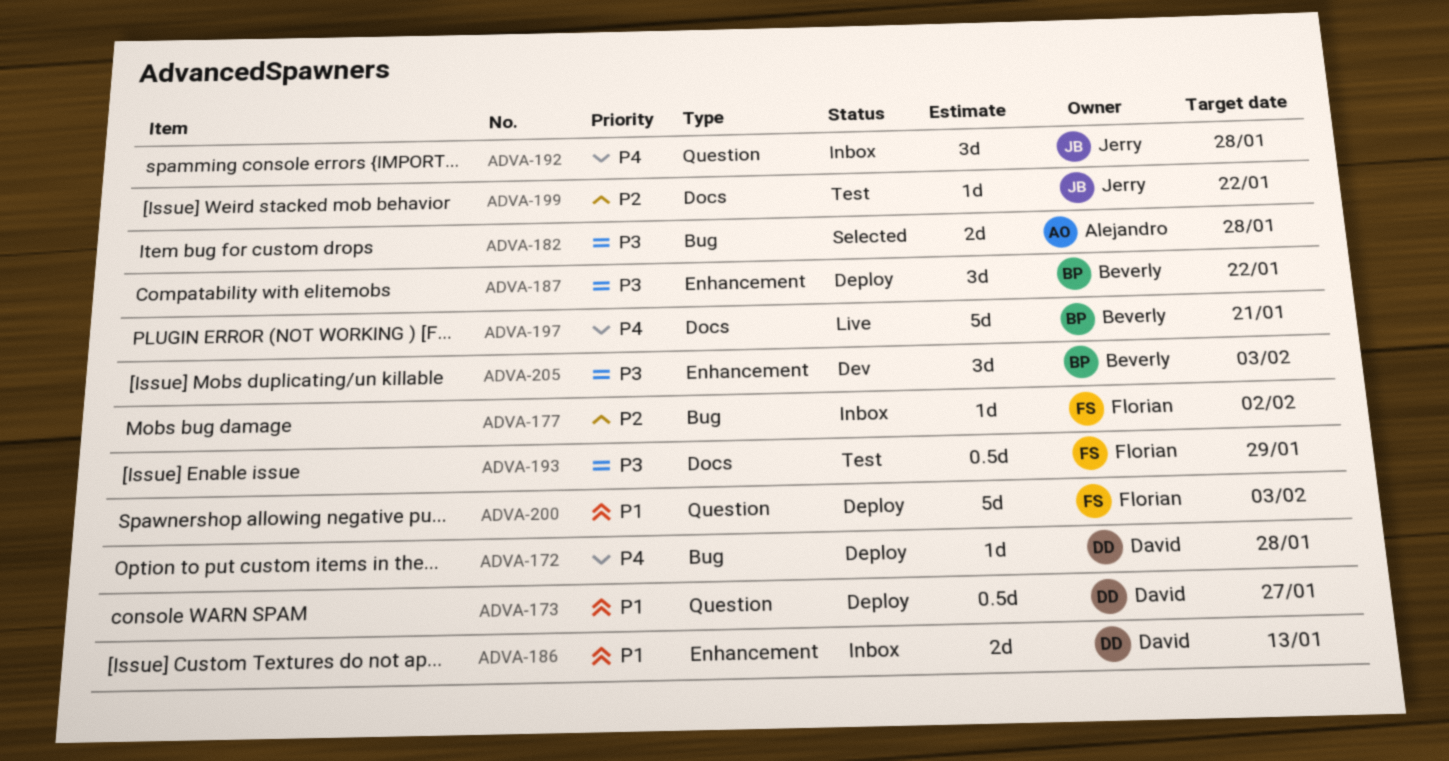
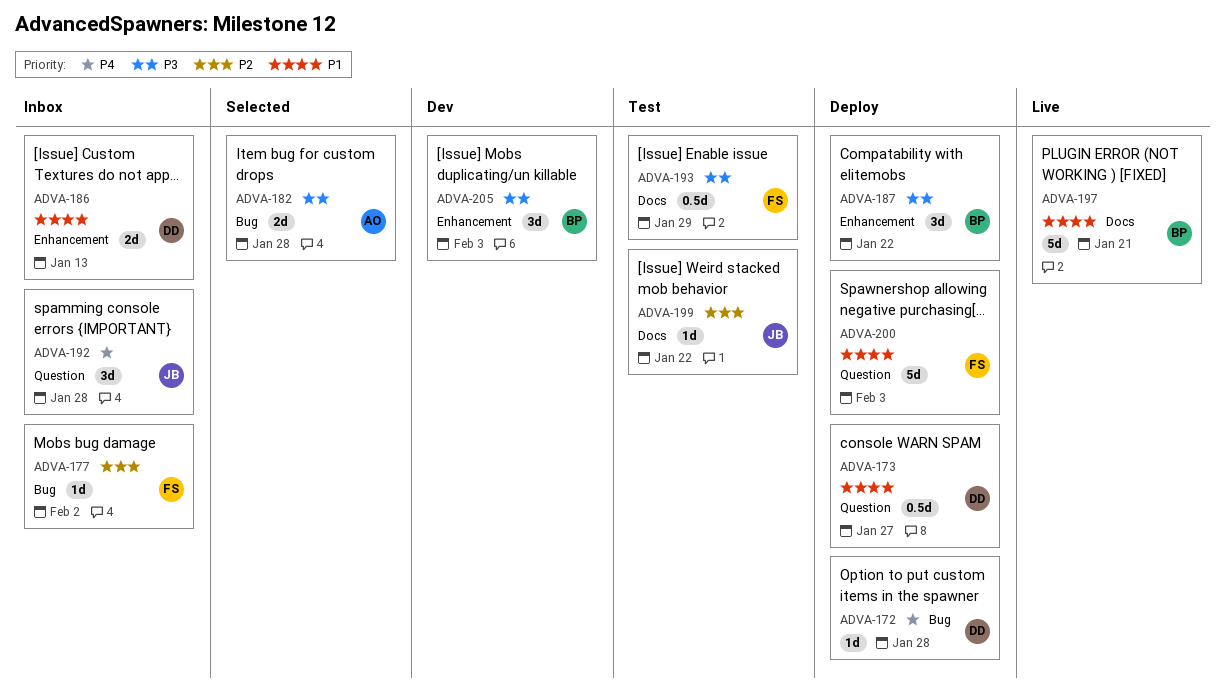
ADVA-197, priority: P4 -> P1

